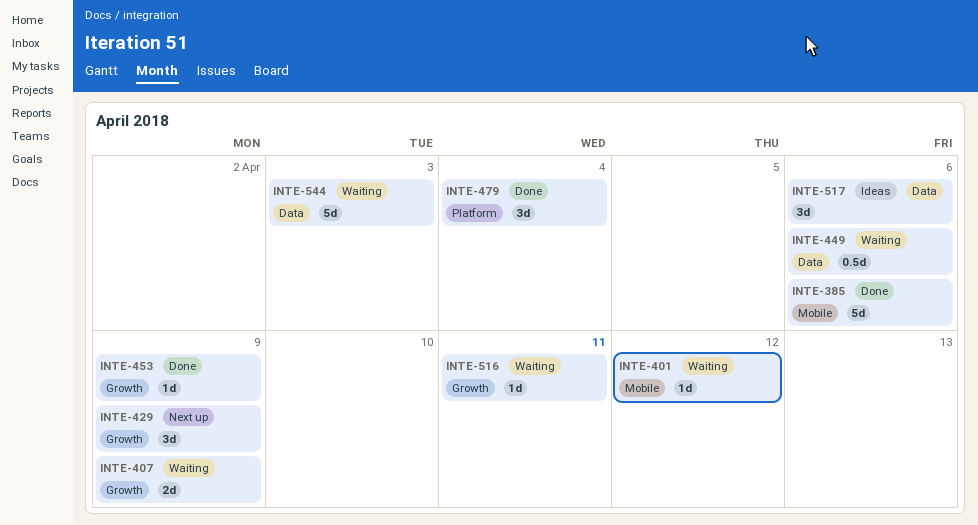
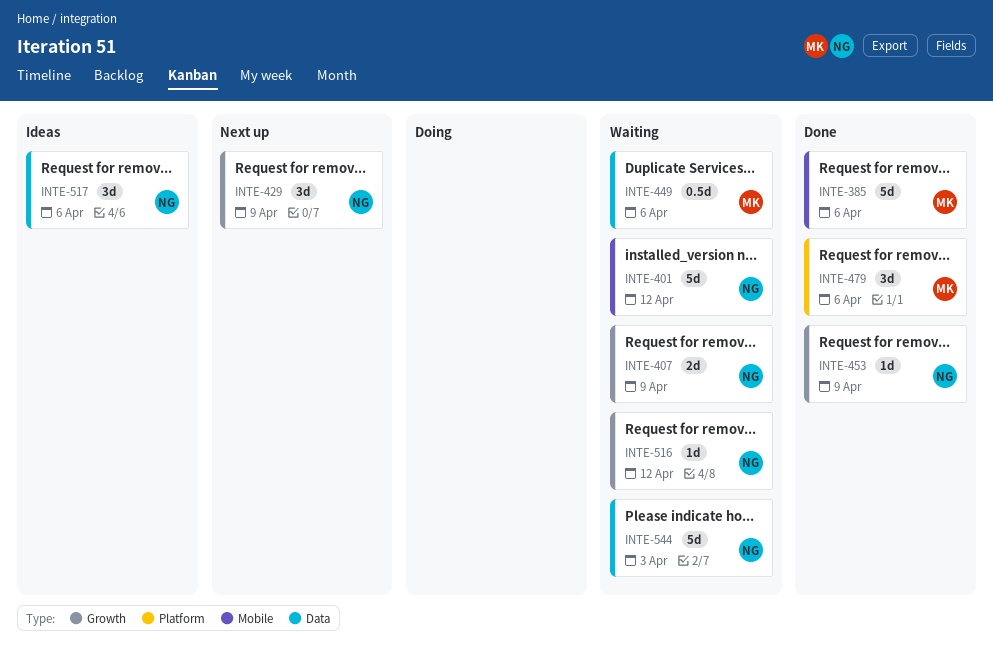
INTE-401, estimate: 1d -> 5d
INTE-479, due: Apr 4 -> Apr 6
INTE-516, due: Apr 11 -> Apr 12

